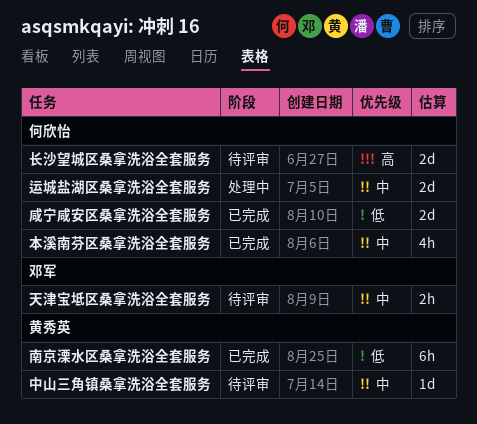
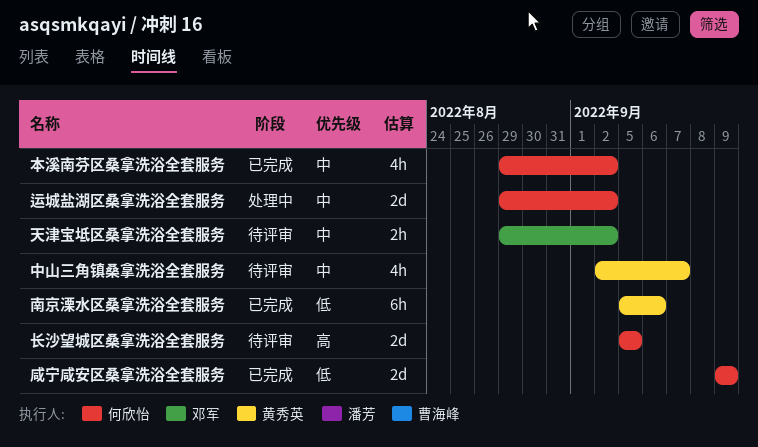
中山三角镇桑拿洗浴全套服务, estimate: 1d -> 4h

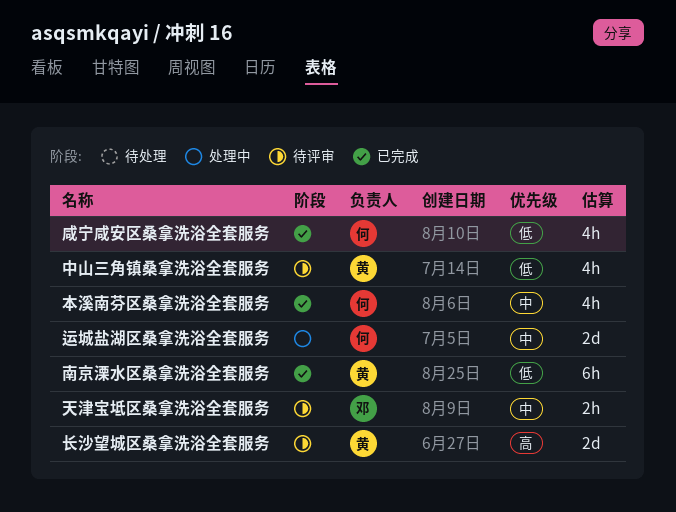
中山三角镇桑拿洗浴全套服务, priority: 中 -> 低
咸宁咸安区桑拿洗浴全套服务, estimate: 2d -> 4h
长沙望城区桑拿洗浴全套服务, owner: 何欣怡 -> 黄秀英

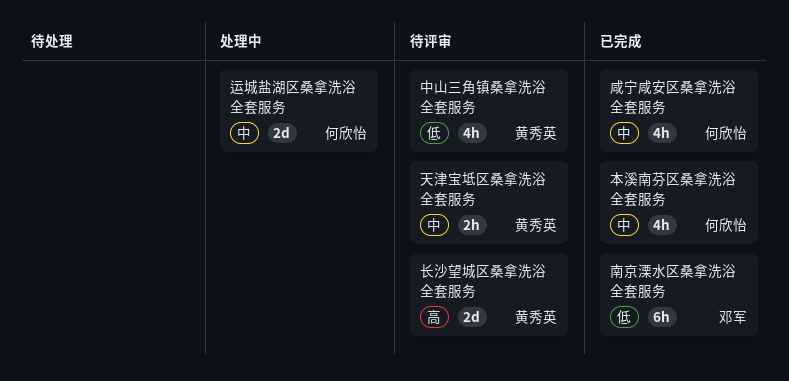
南京溧水区桑拿洗浴全套服务, owner: 黄秀英 -> 邓军
咸宁咸安区桑拿洗浴全套服务, priority: 低 -> 中
天津宝坻区桑拿洗浴全套服务, owner: 邓军 -> 黄秀英

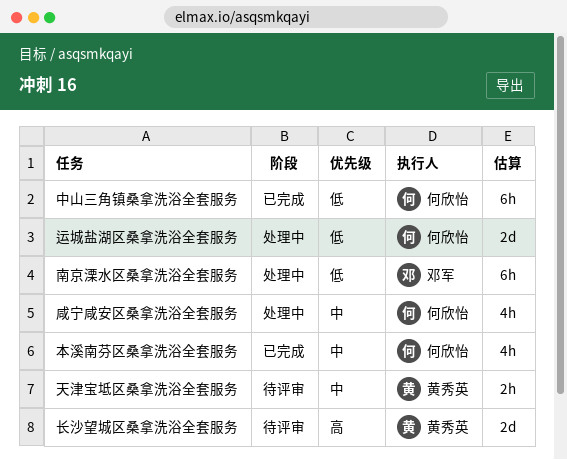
中山三角镇桑拿洗浴全套服务, status: 待评审 -> 已完成
中山三角镇桑拿洗浴全套服务, owner: 黄秀英 -> 何欣怡
中山三角镇桑拿洗浴全套服务, estimate: 4h -> 6h
南京溧水区桑拿洗浴全套服务, status: 已完成 -> 处理中
咸宁咸安区桑拿洗浴全套服务, status: 已完成 -> 处理中
运城盐湖区桑拿洗浴全套服务, priority: 中 -> 低

